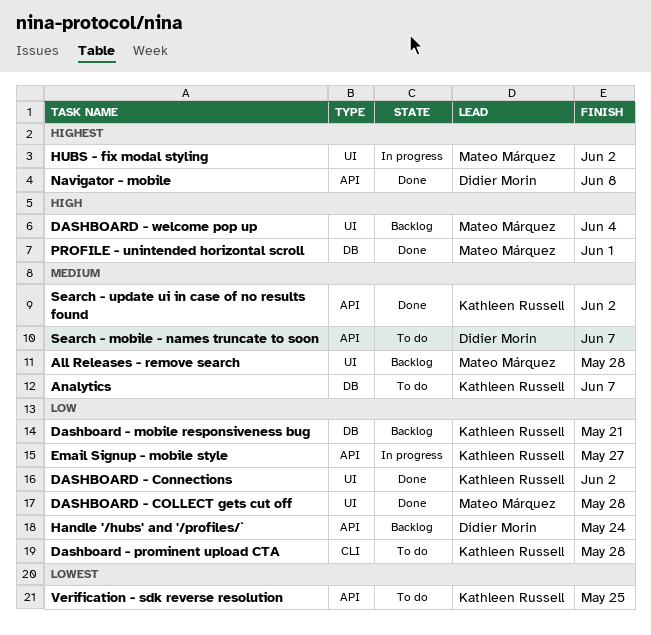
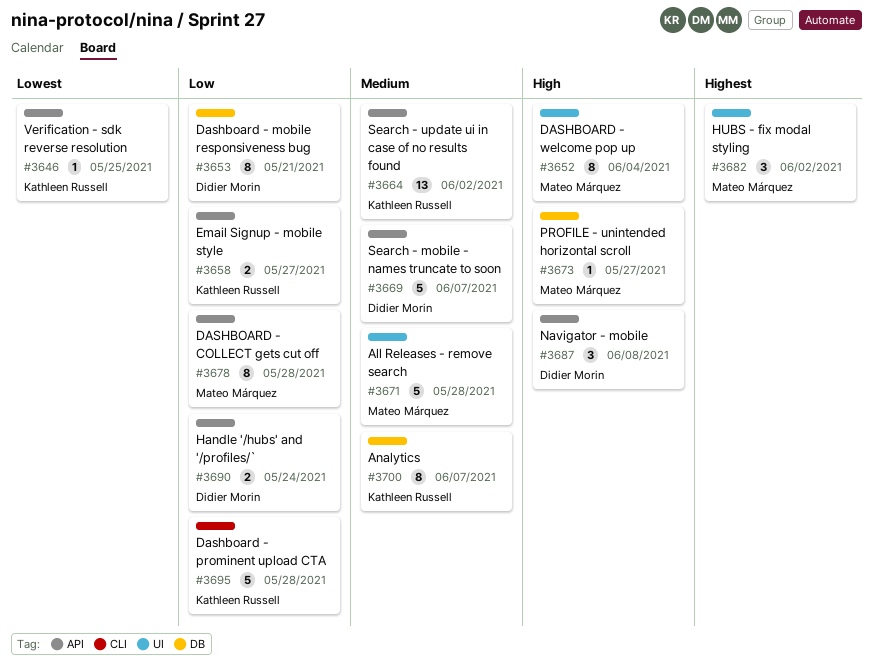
DASHBOARD - COLLECT gets cut off, label: UI -> API
DASHBOARD - Connections: present -> none
Dashboard - mobile responsiveness bug, owner: Kathleen Russell -> Didier Morin
Navigator - mobile, priority: Highest -> High
PROFILE - unintended horizontal scroll, due: Jun 1 -> May 27

